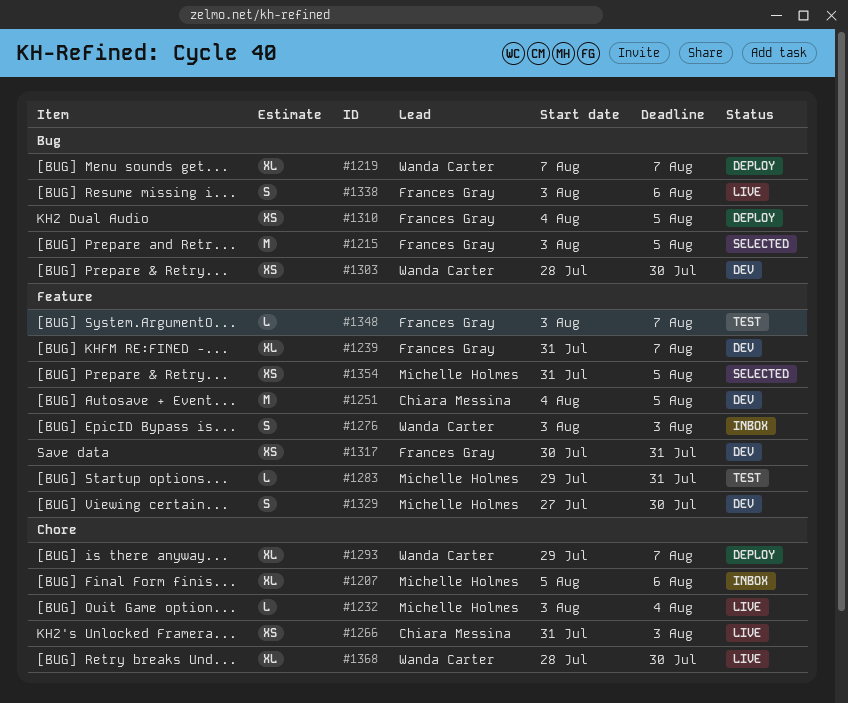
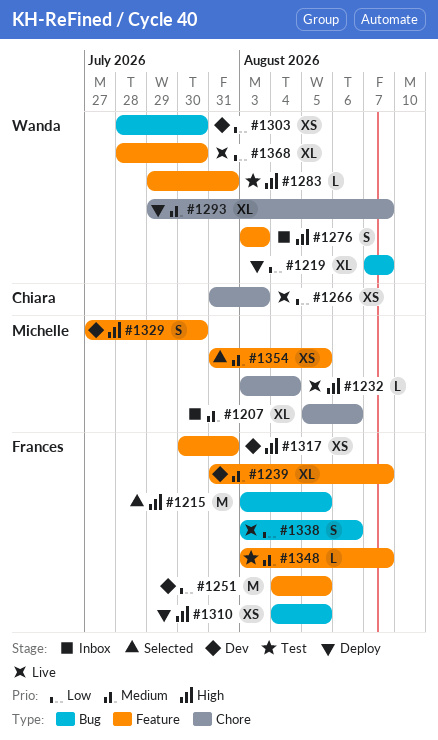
#1251, owner: Chiara Messina -> Frances Gray
#1283, owner: Michelle Holmes -> Wanda Carter
#1368, label: Chore -> Feature

